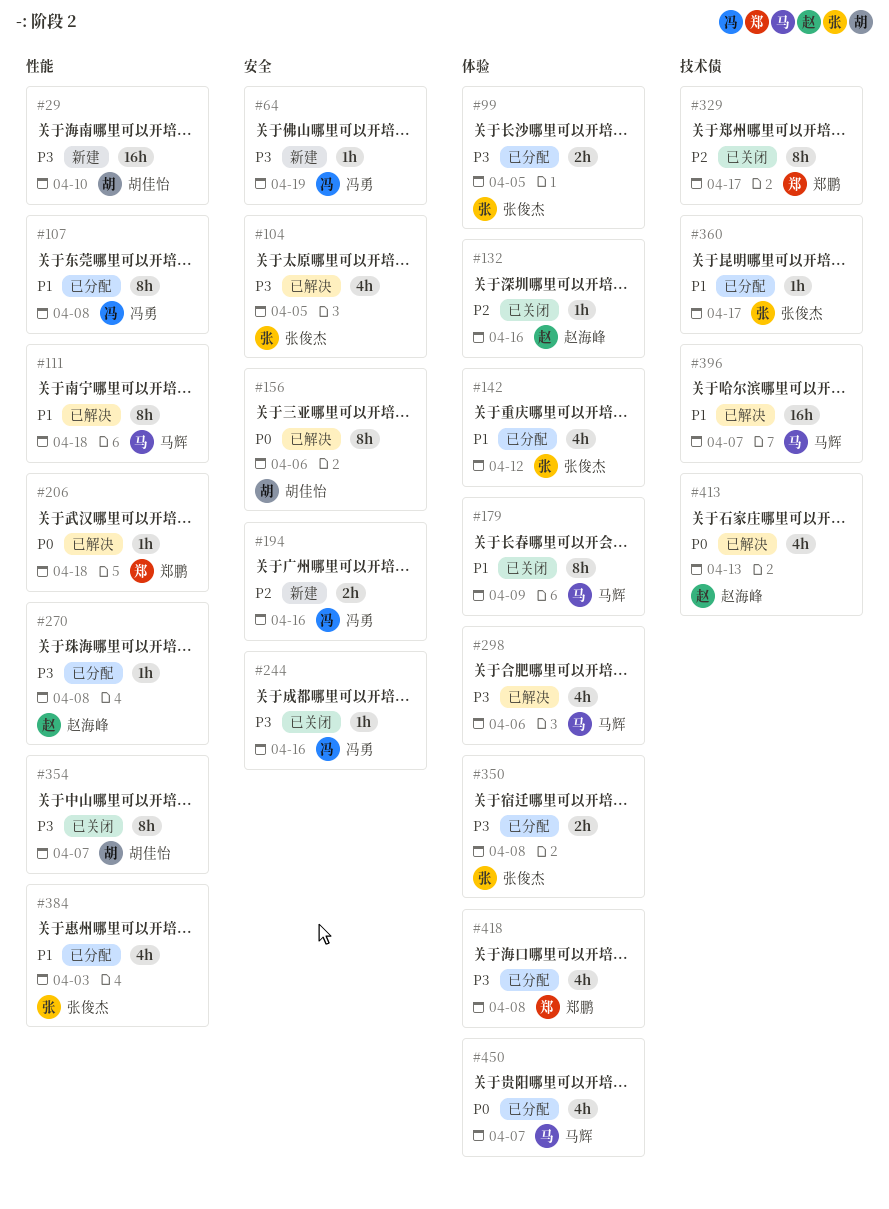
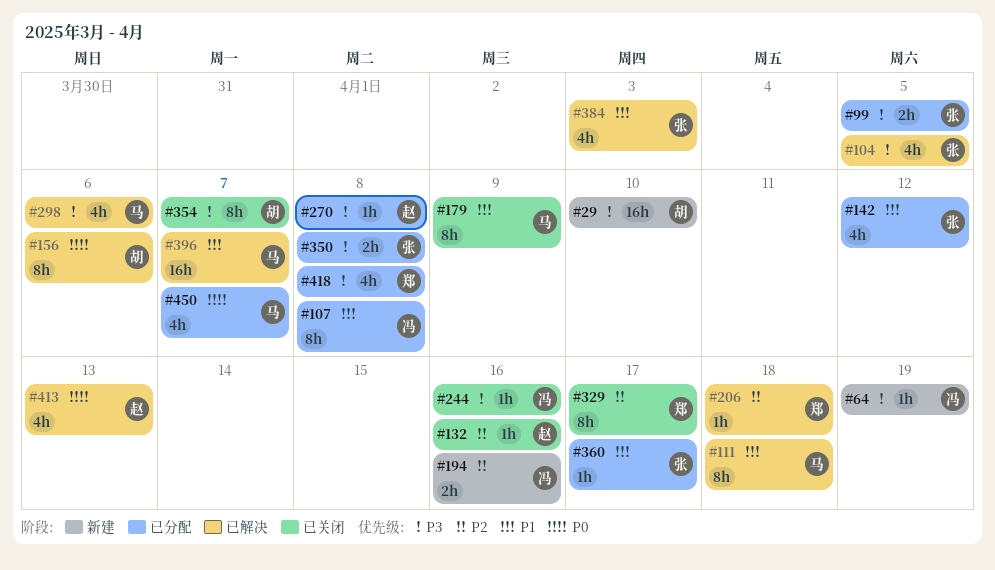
#206, priority: P0 -> P2
#384, status: 已分配 -> 已解决

